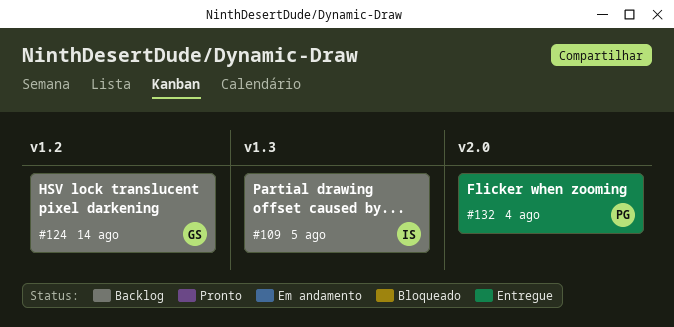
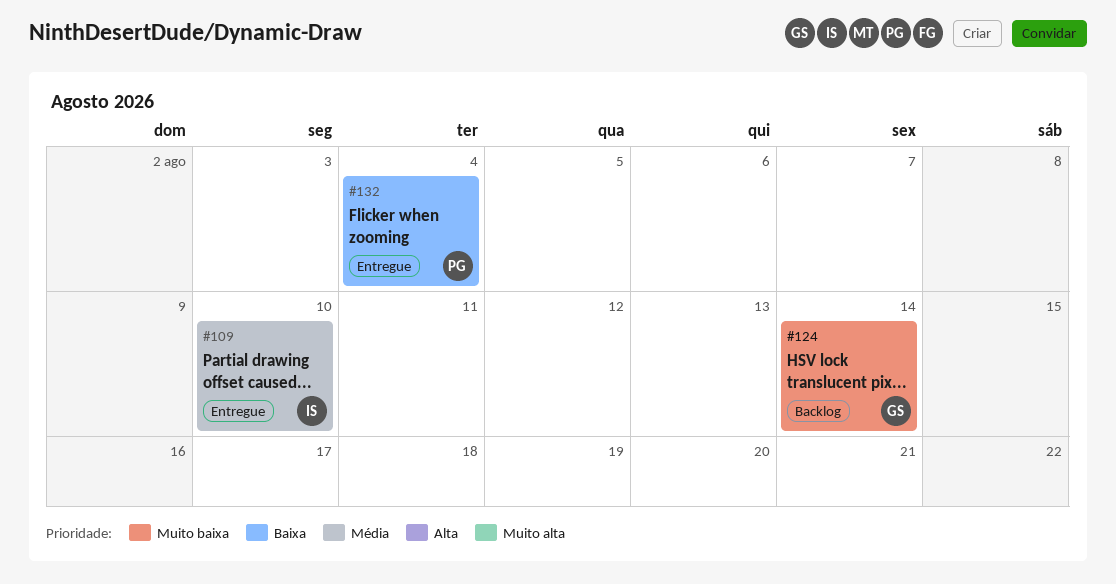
#109, status: Backlog -> Entregue
#109, due: Aug 5 -> Aug 10

